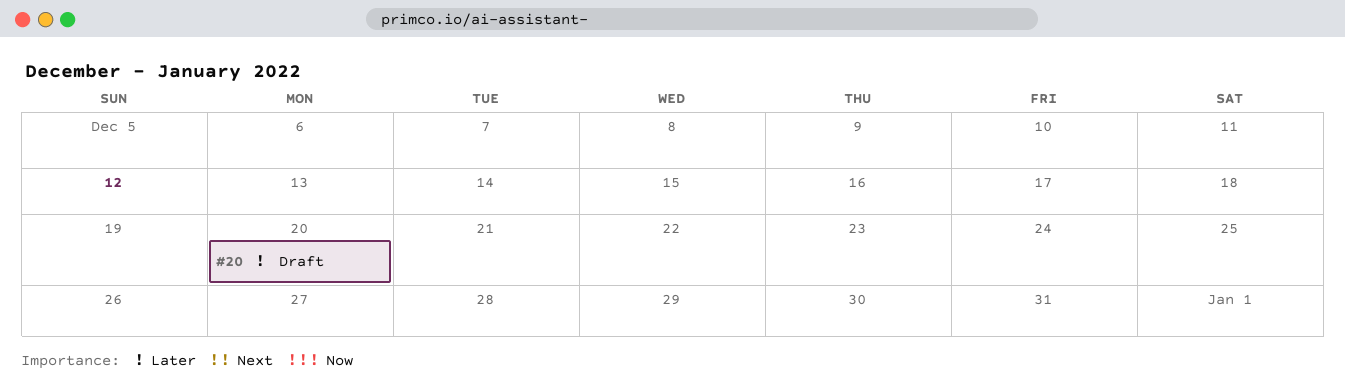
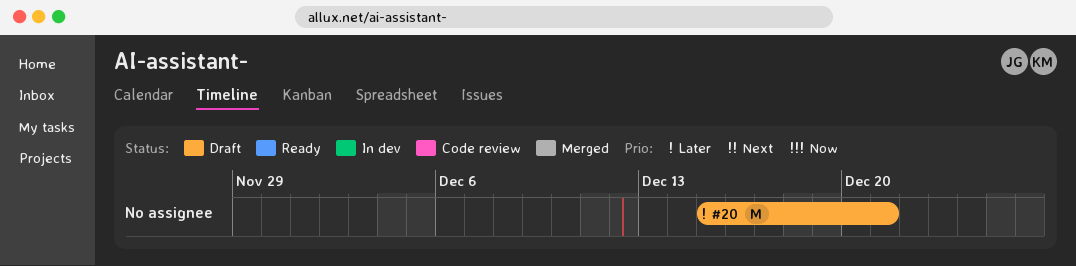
#20, due: Dec 20 -> Dec 21

